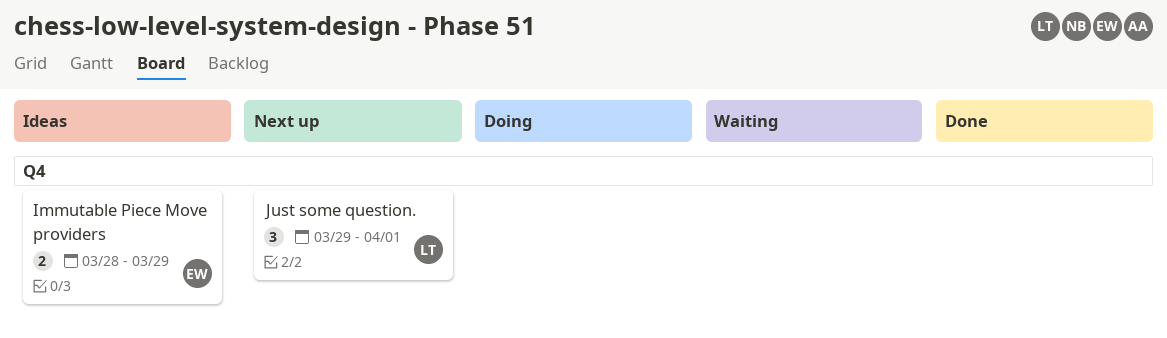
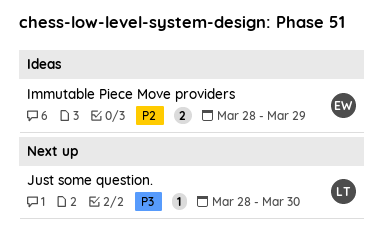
Just some question., estimate: 3 -> 1
Just some question., start: Mar 29 -> Mar 28
Just some question., due: Apr 1 -> Mar 30

